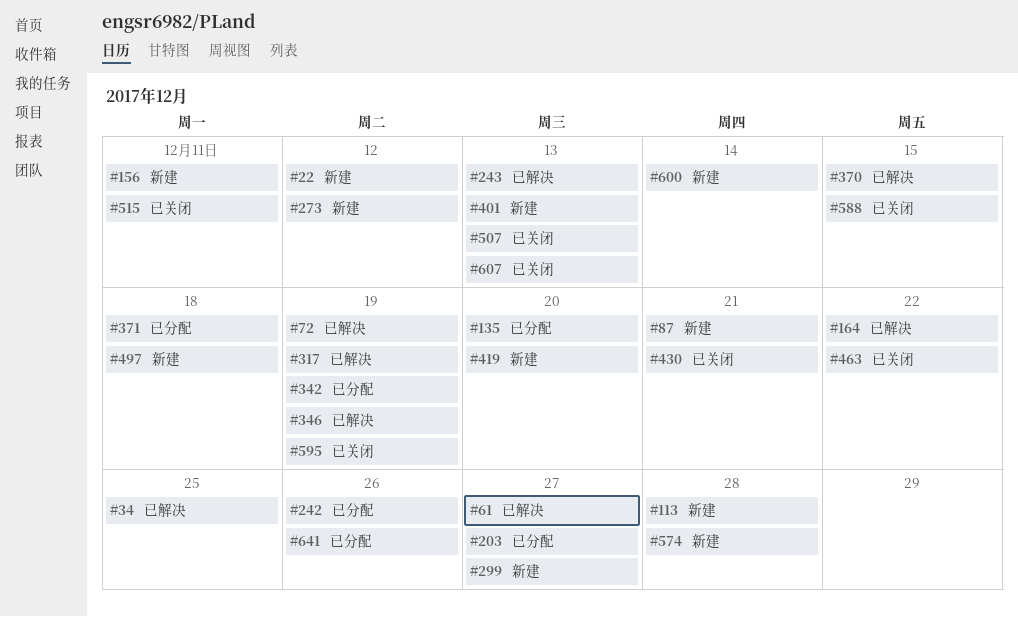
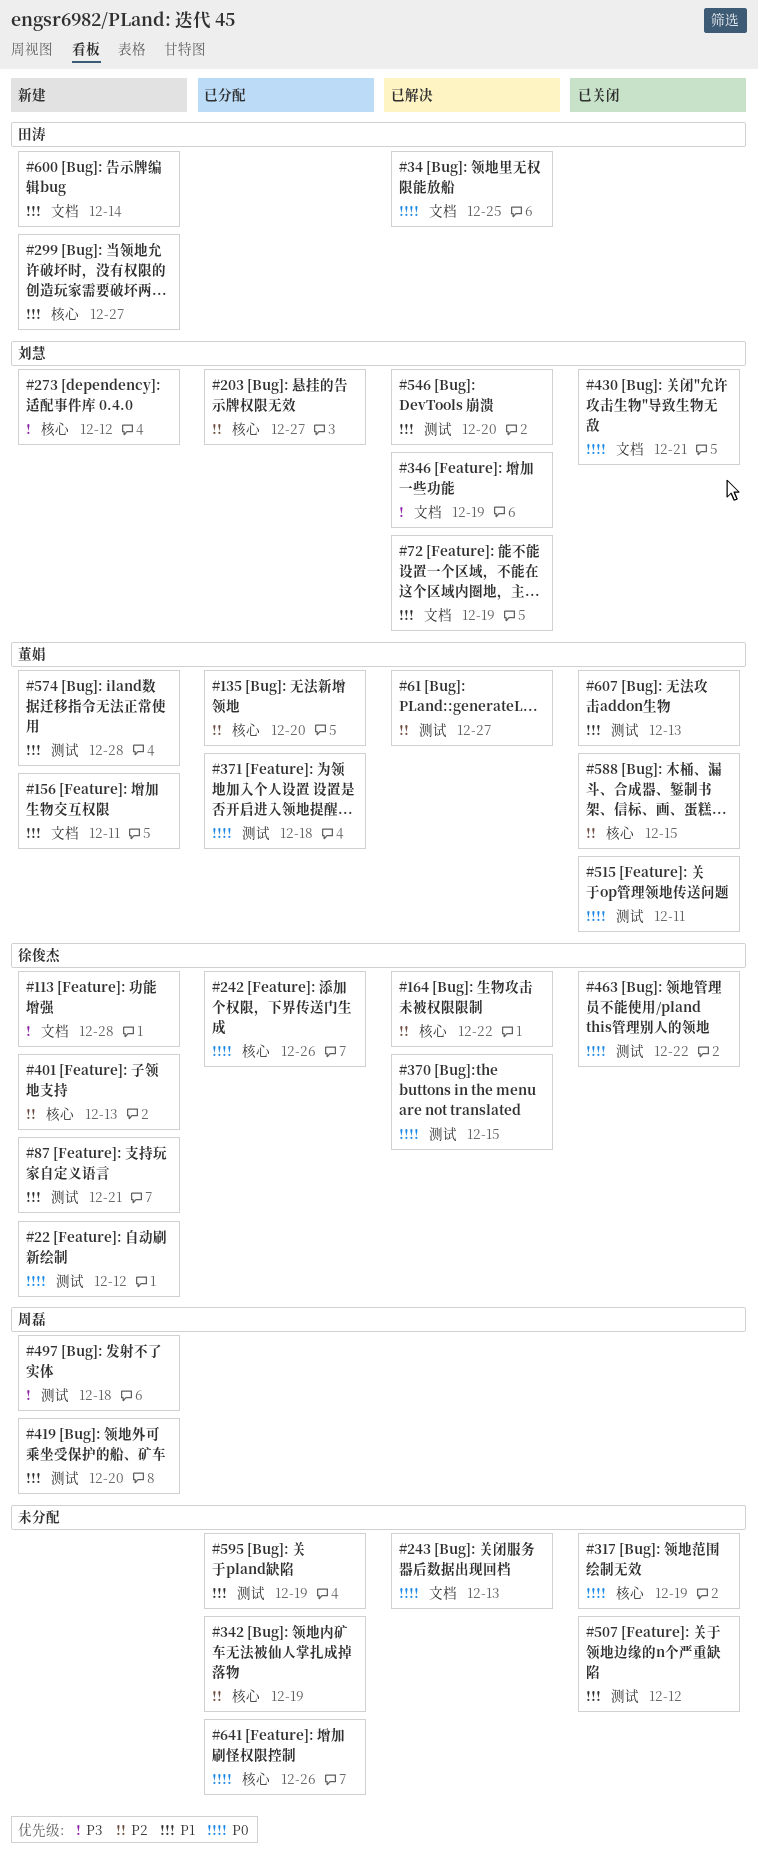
#317, status: 已解决 -> 已关闭
#507, due: Dec 13 -> Dec 12
#546: none -> present
#595, status: 已关闭 -> 已分配

